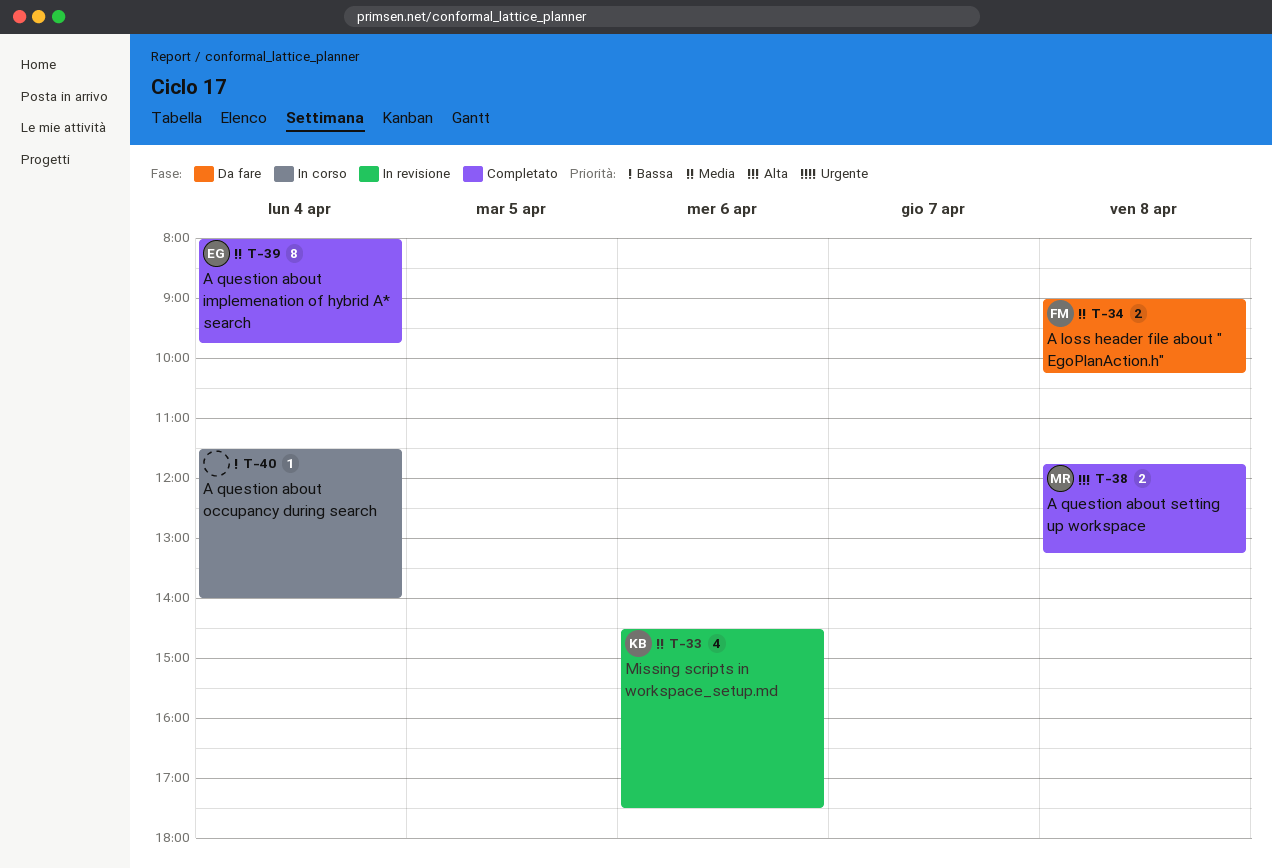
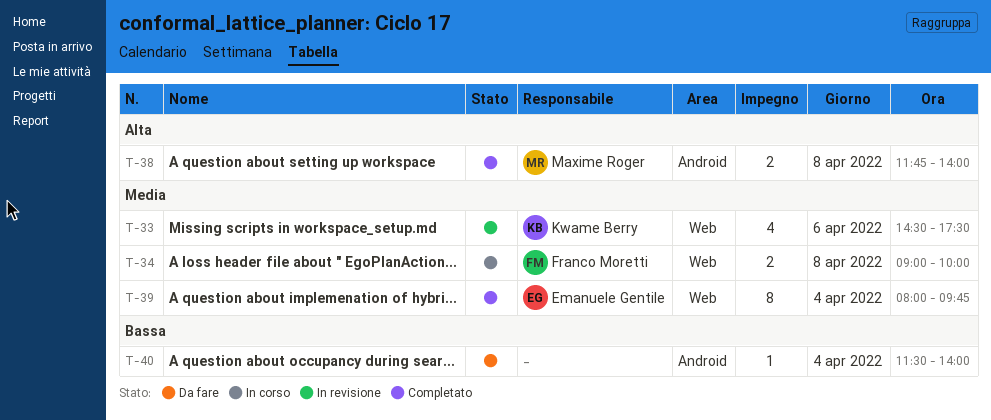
T-34, status: Da fare -> In corso
T-34, ends: 10:15 -> 10:00
T-38, ends: 13:15 -> 14:00
T-40, status: In corso -> Da fare

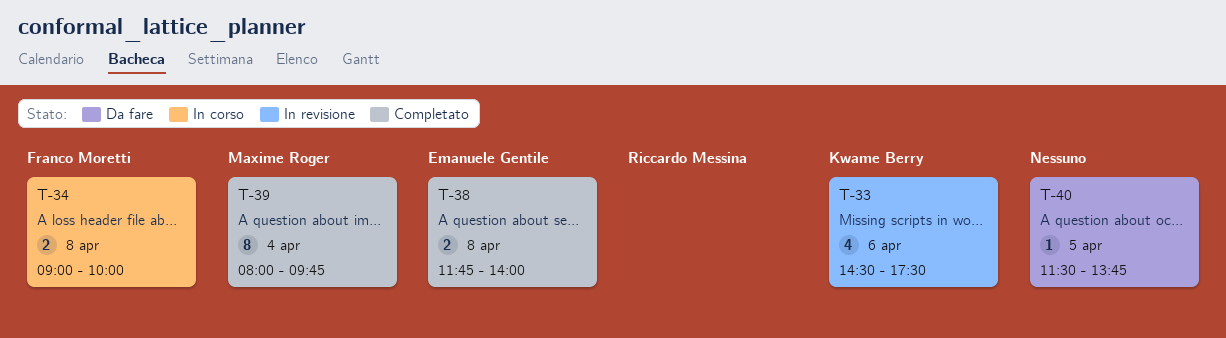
T-38, owner: Maxime Roger -> Emanuele Gentile
T-39, owner: Emanuele Gentile -> Maxime Roger
T-40, day: Apr 4 -> Apr 5
T-40, ends: 14:00 -> 13:45

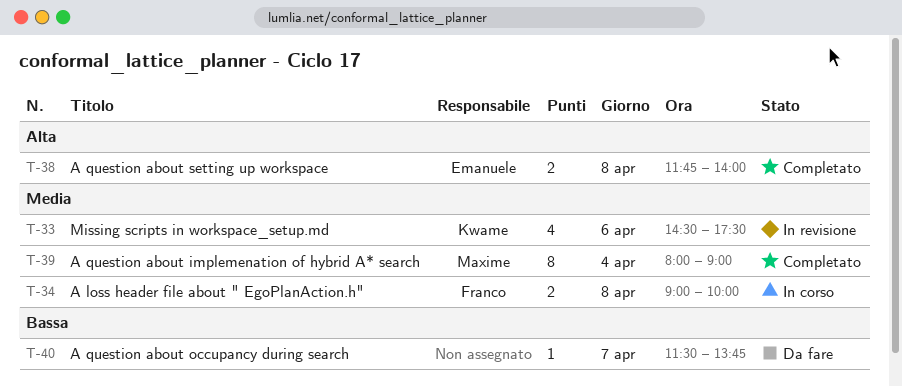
T-39, ends: 09:45 -> 09:00
T-40, day: Apr 5 -> Apr 7

